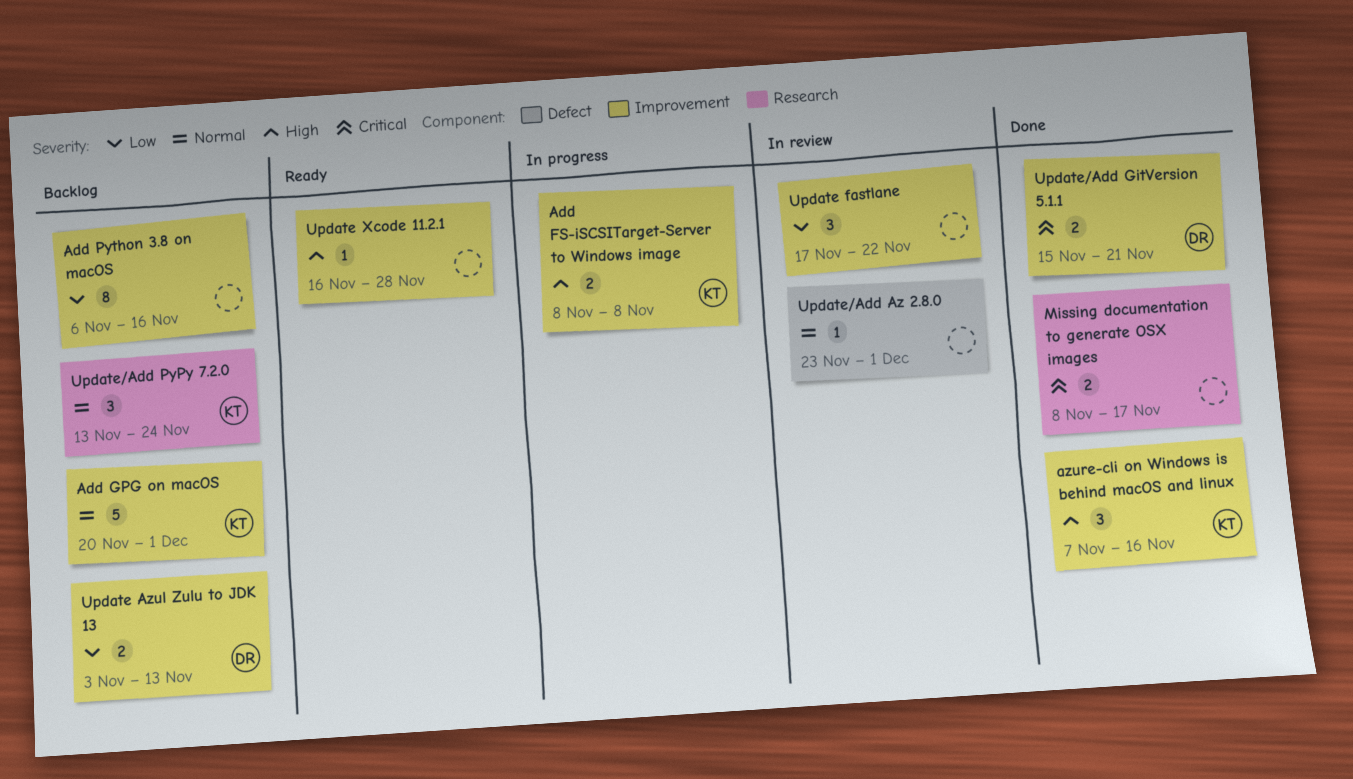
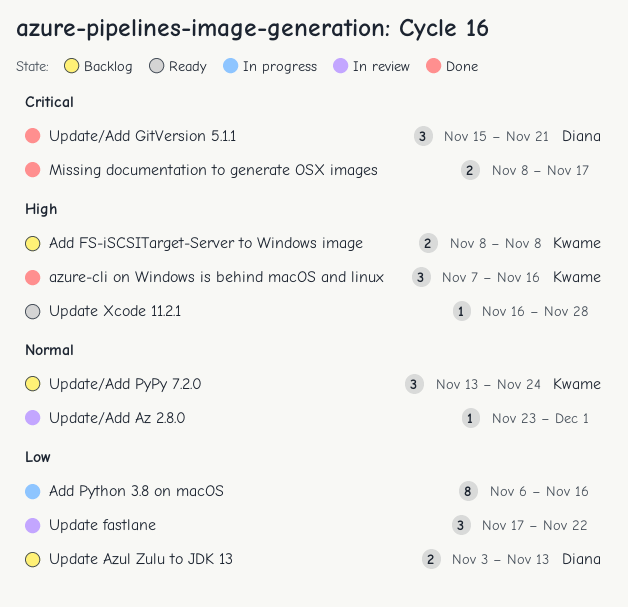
Add FS-iSCSITarget-Server to Windows image, status: In progress -> Backlog
Add GPG on macOS: present -> none
Add Python 3.8 on macOS, status: Backlog -> In progress
Update/Add GitVersion 5.1.1, estimate: 2 -> 3

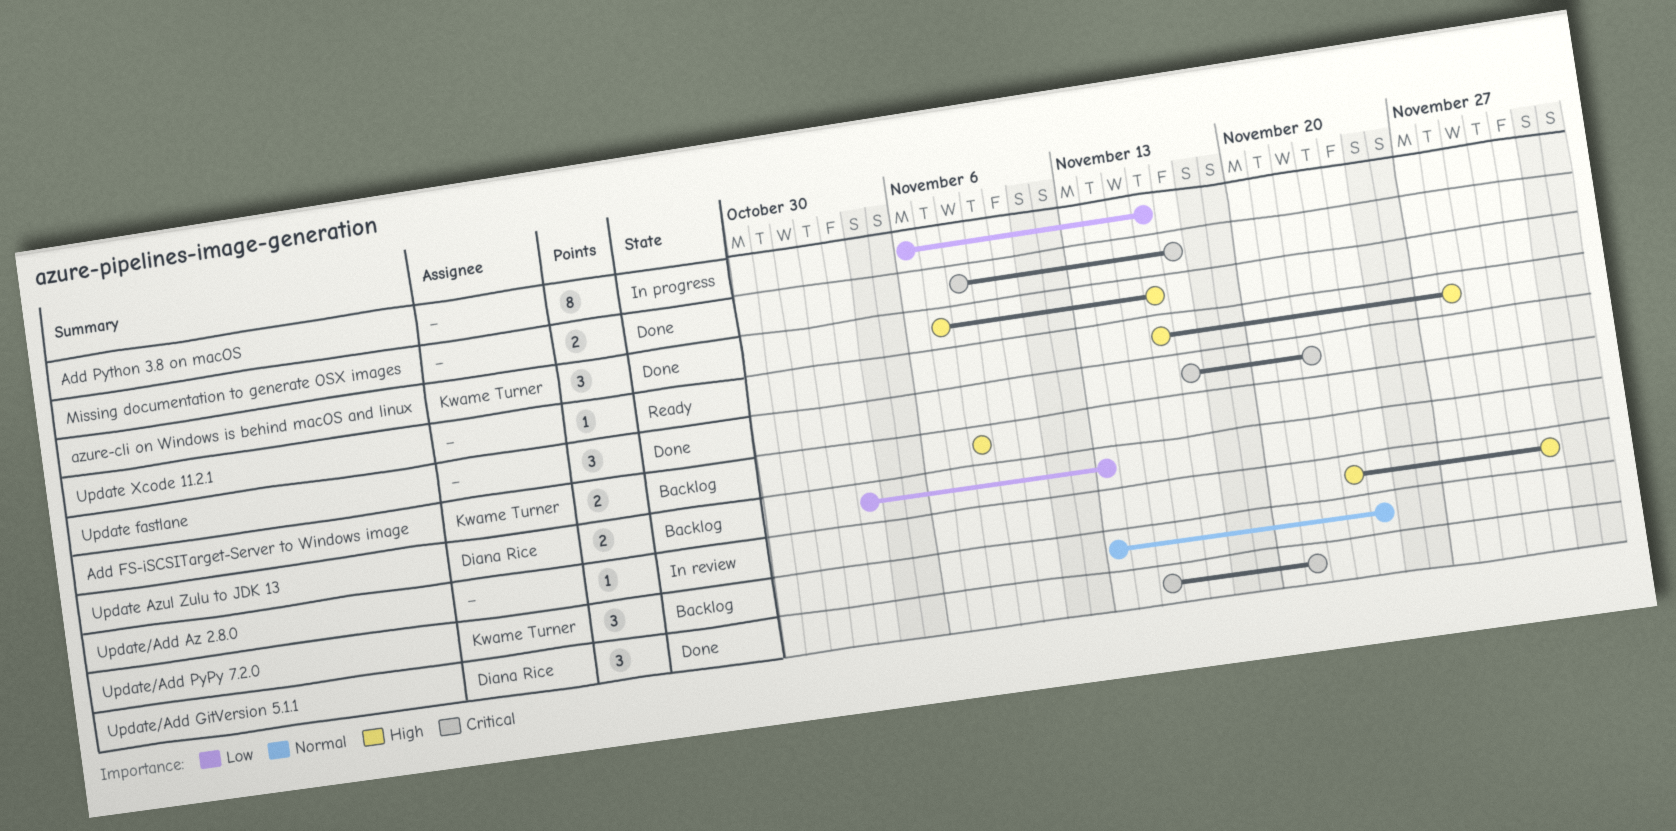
Update fastlane, status: In review -> Done
Update fastlane, priority: Low -> Critical
Update/Add Az 2.8.0, priority: Normal -> High

